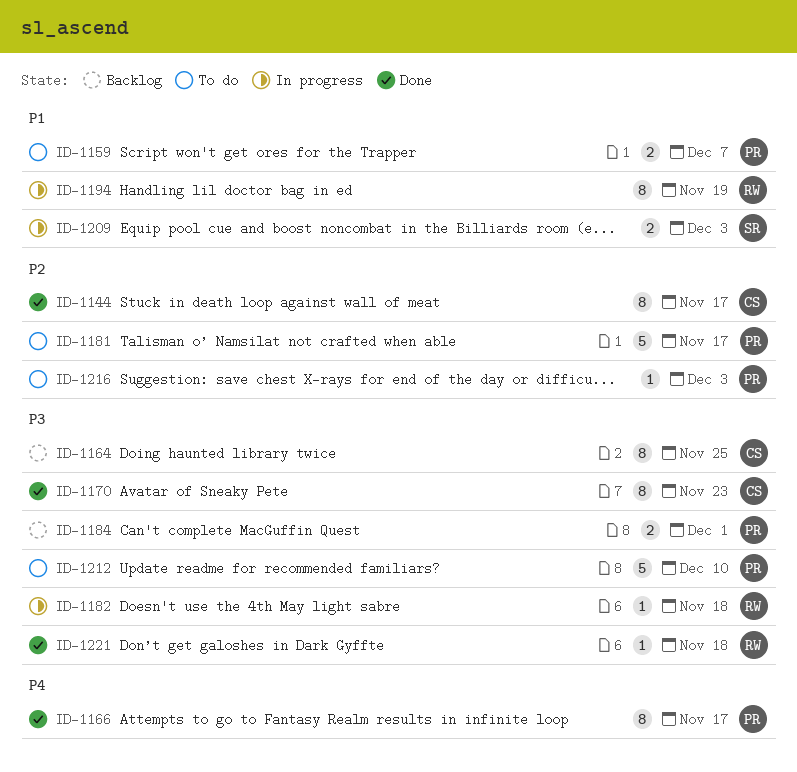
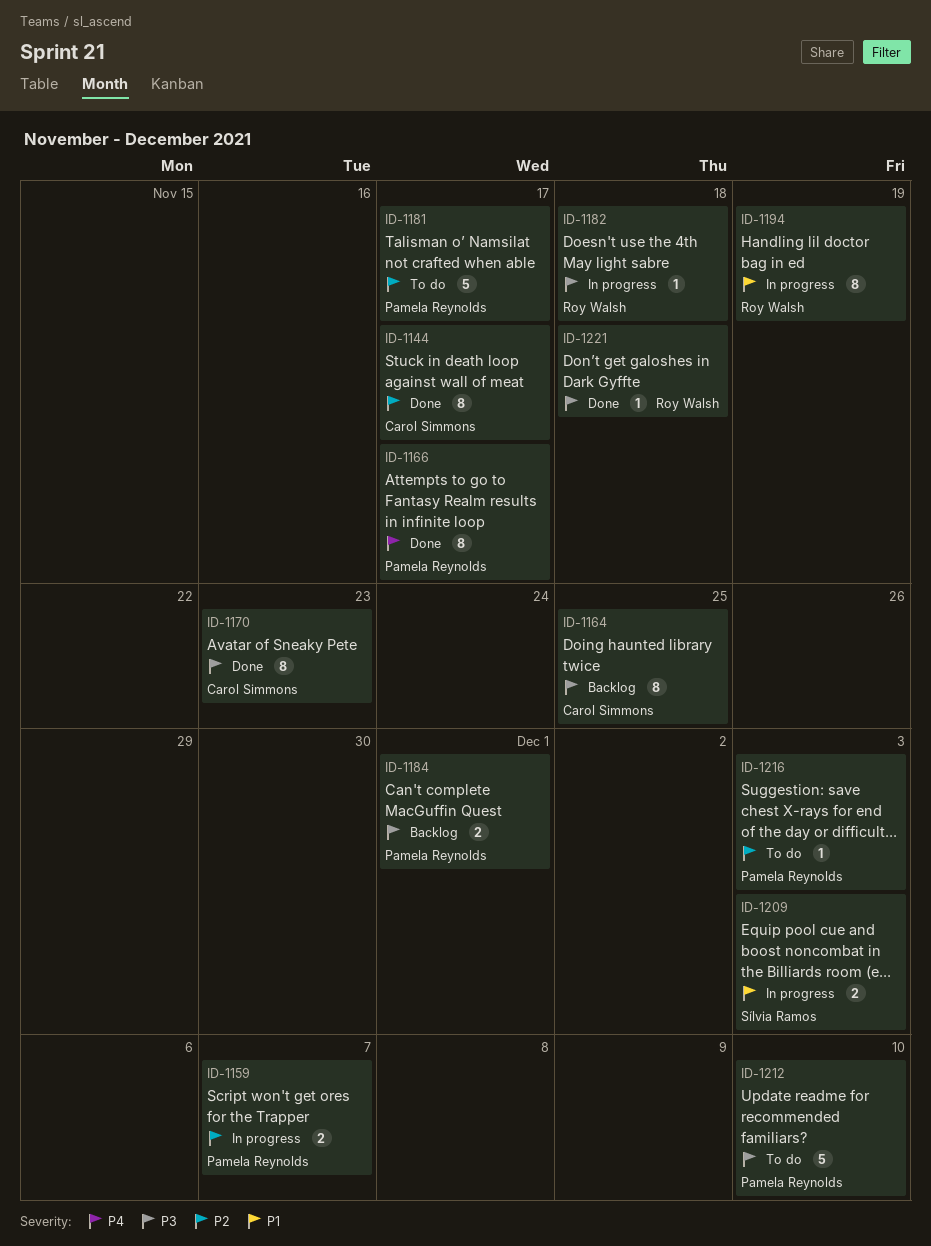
ID-1159, status: To do -> In progress
ID-1159, priority: P1 -> P2

